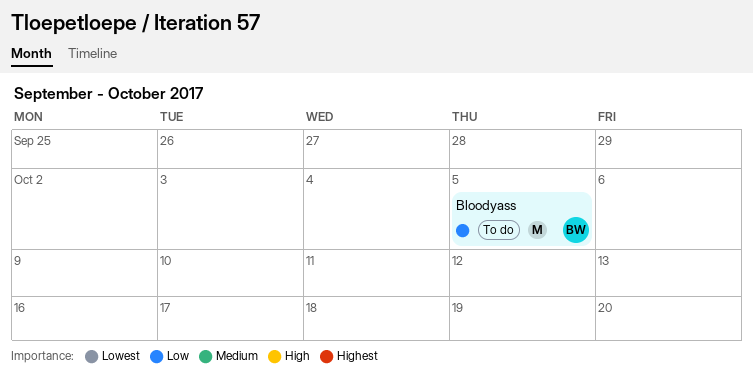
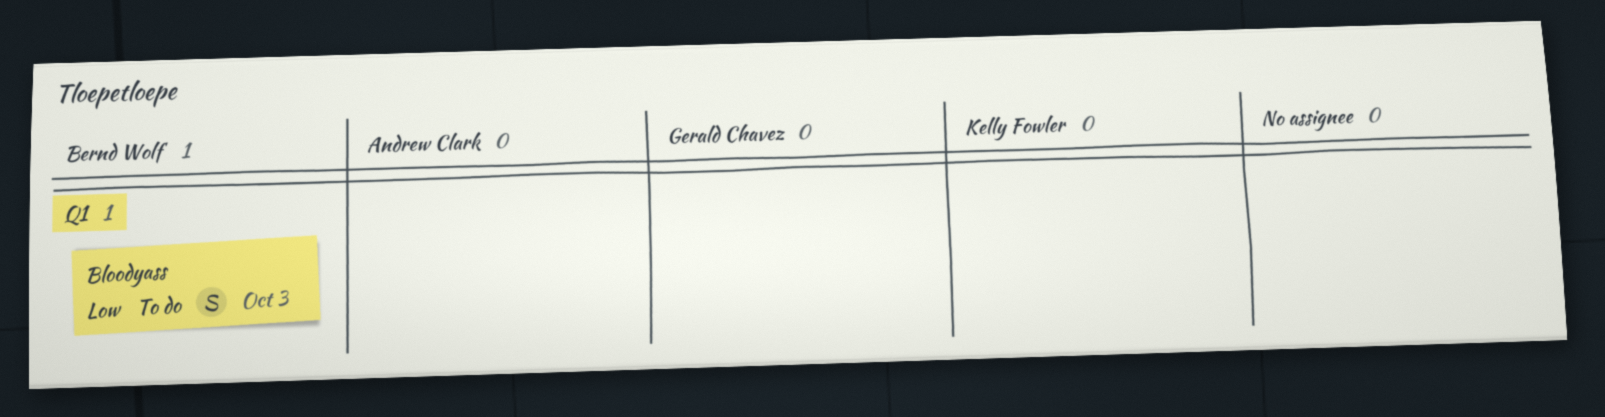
Bloodyass, estimate: M -> S
Bloodyass, due: Oct 5 -> Oct 3

